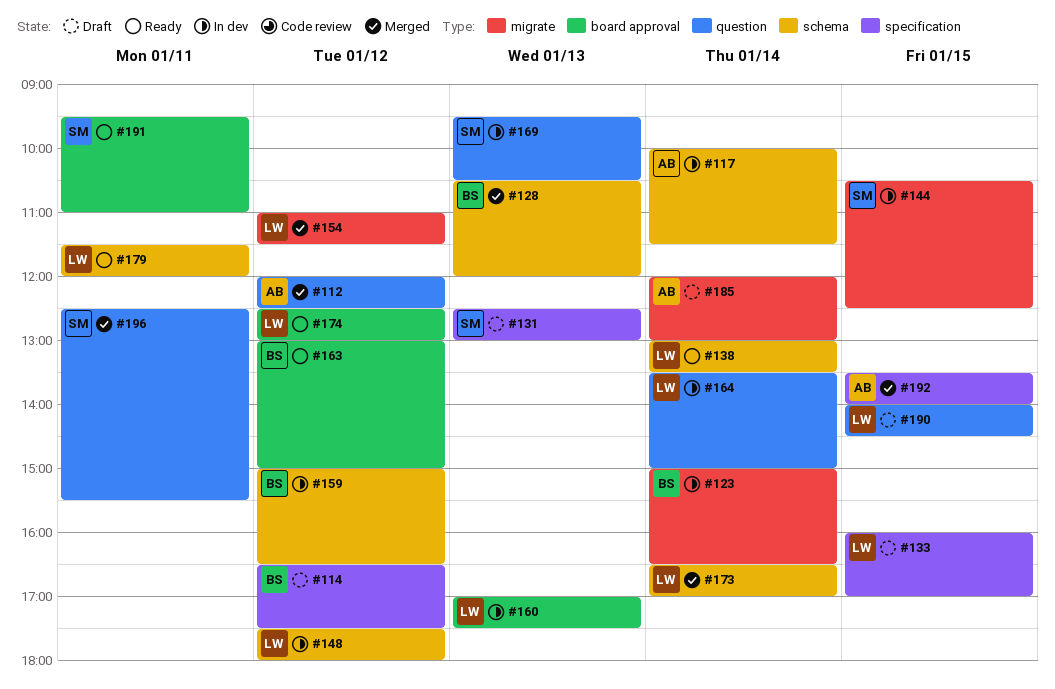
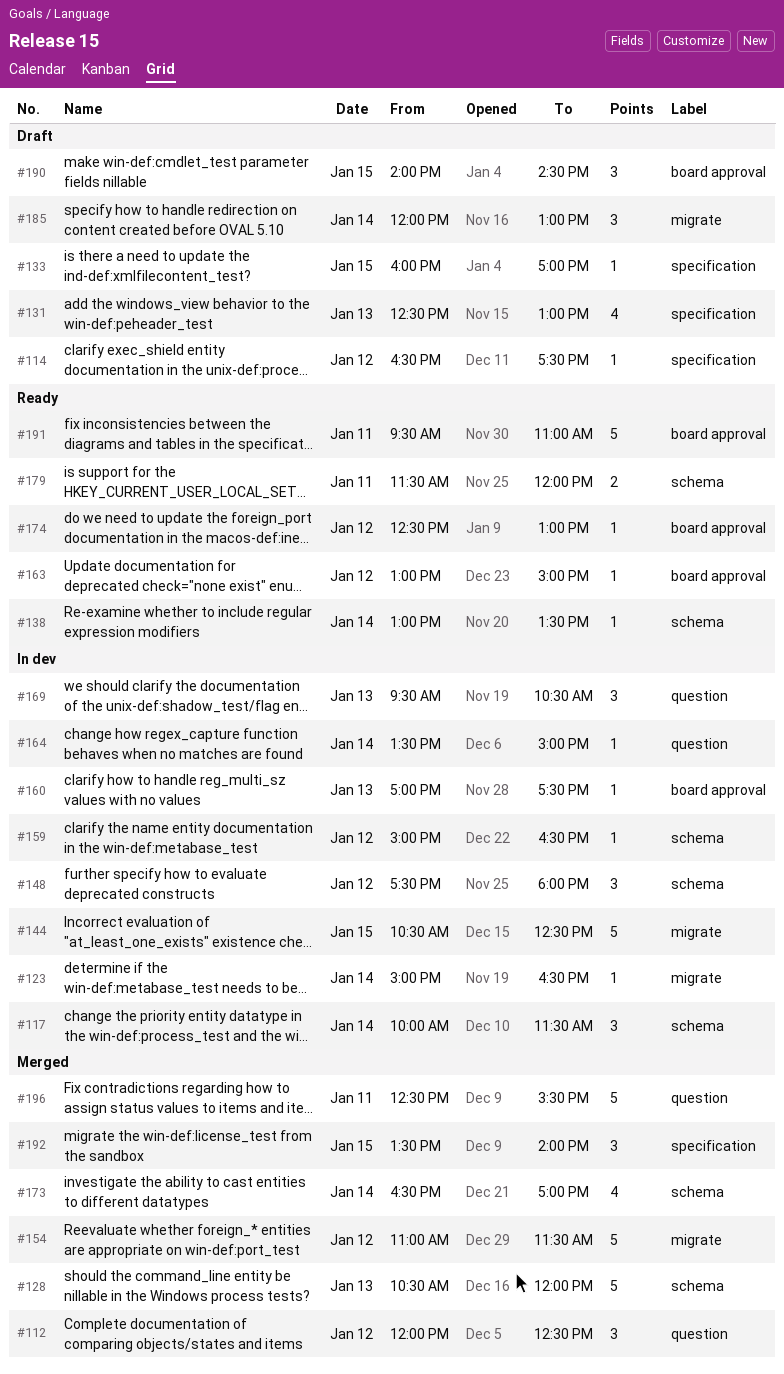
#190, label: question -> board approval

